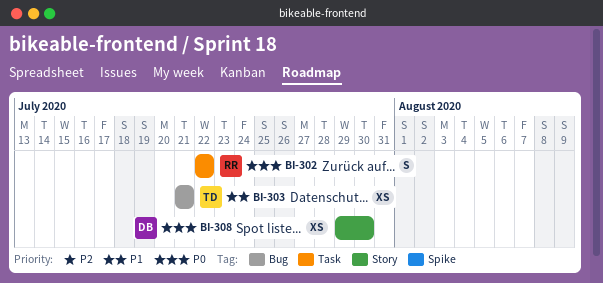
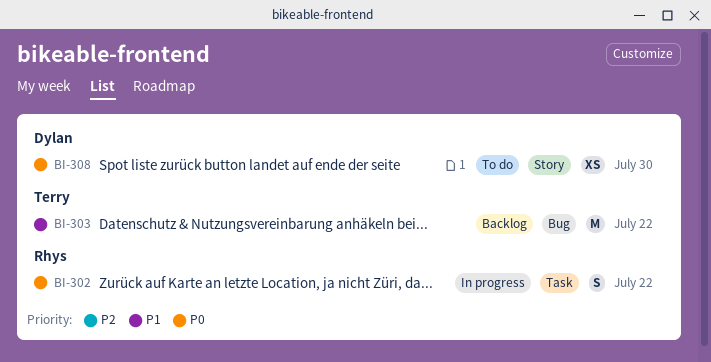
BI-303, estimate: XS -> M
BI-303, due: Jul 21 -> Jul 22

